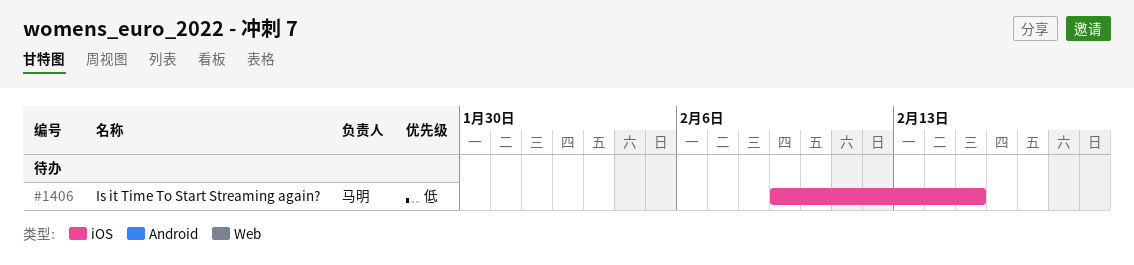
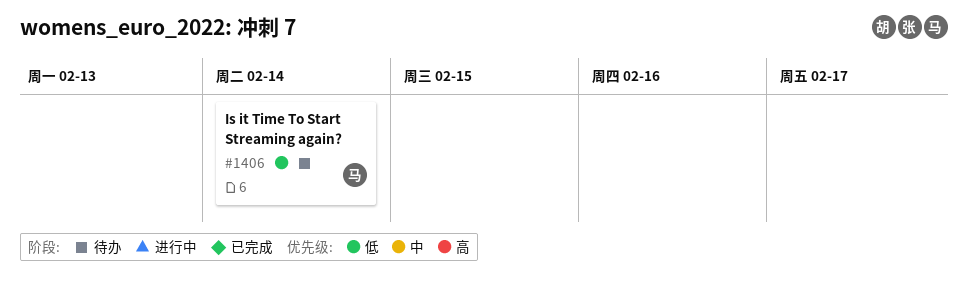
#1406, due: Feb 15 -> Feb 14

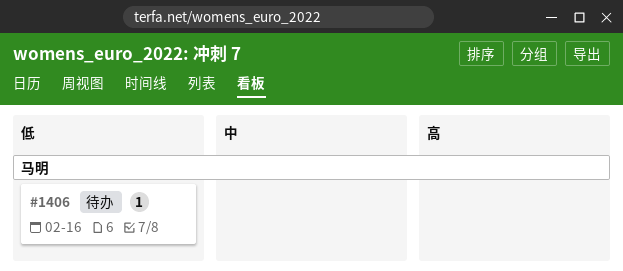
#1406, due: Feb 14 -> Feb 16

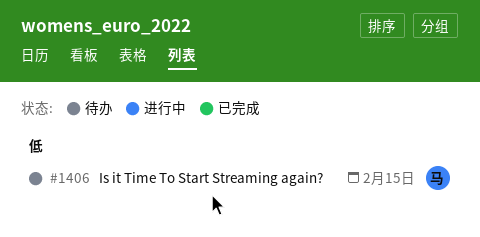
#1406, due: Feb 16 -> Feb 15

